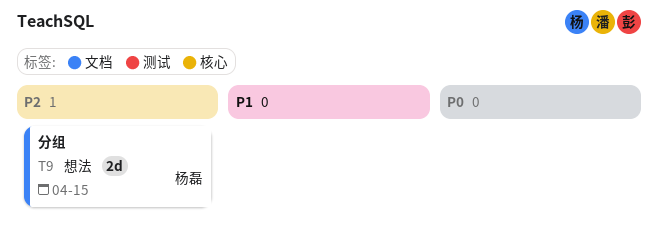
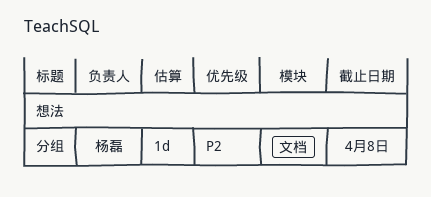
分组, estimate: 2d -> 1d
分组, due: Apr 15 -> Apr 8

